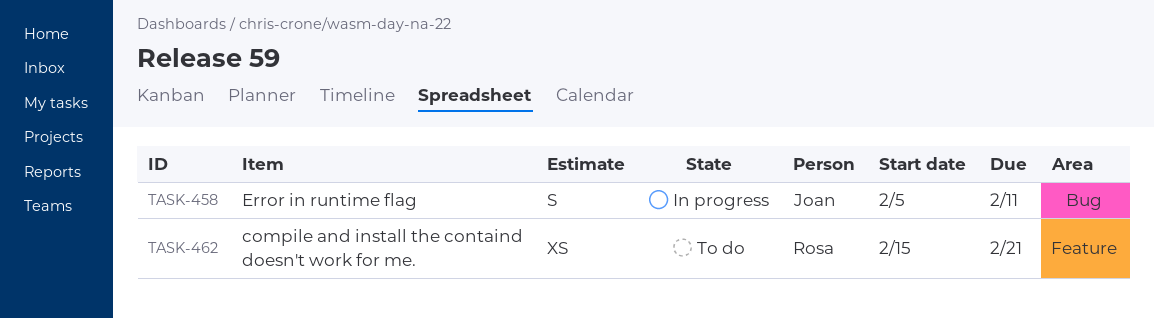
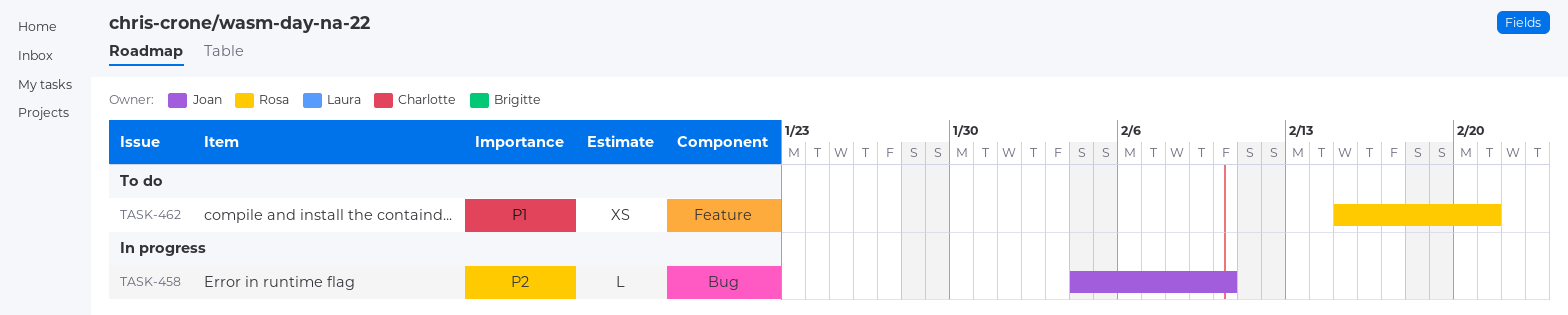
TASK-458, estimate: S -> L
TASK-458, start: Feb 5 -> Feb 4
TASK-458, due: Feb 11 -> Feb 10

